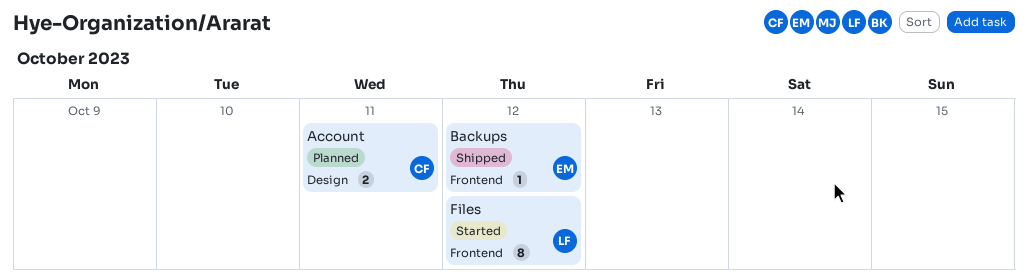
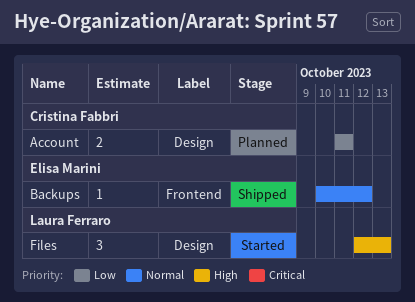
Files, label: Frontend -> Design
Files, estimate: 8 -> 3
Files, due: Oct 12 -> Oct 13

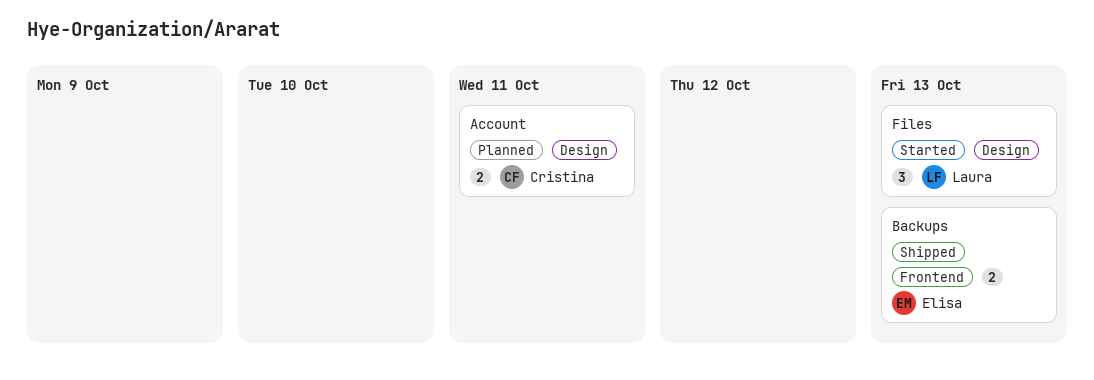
Backups, estimate: 1 -> 2
Backups, due: Oct 12 -> Oct 13

